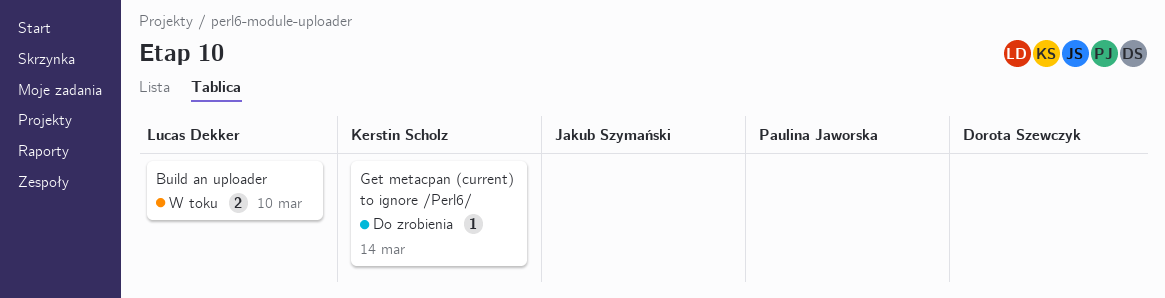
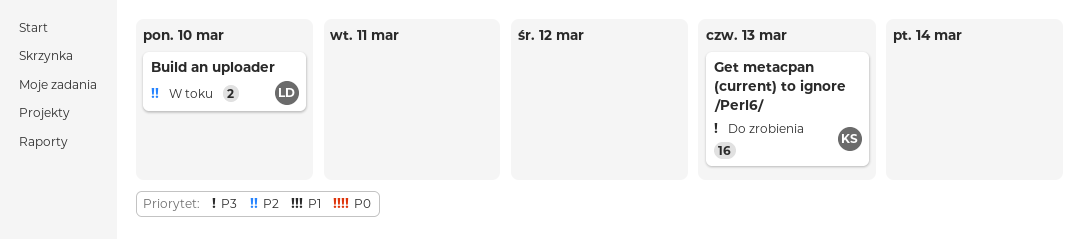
Get metacpan (current) to ignore /Perl6/, estimate: 1 -> 16
Get metacpan (current) to ignore /Perl6/, due: Mar 14 -> Mar 13

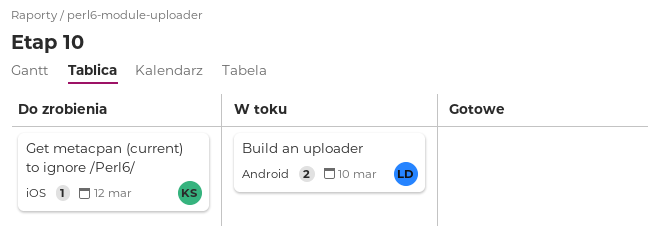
Get metacpan (current) to ignore /Perl6/, estimate: 16 -> 1
Get metacpan (current) to ignore /Perl6/, due: Mar 13 -> Mar 12

